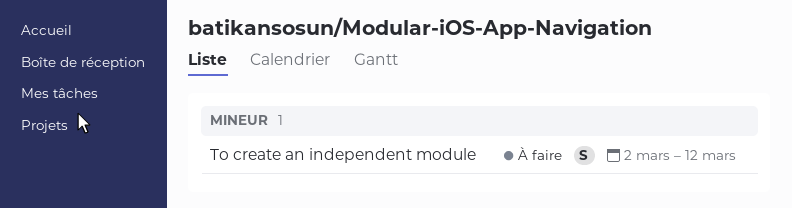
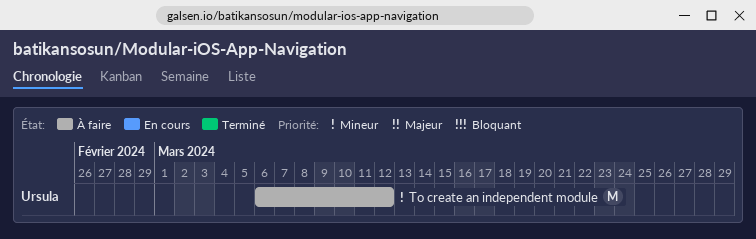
To create an independent module, estimate: S -> M
To create an independent module, start: Mar 2 -> Mar 6

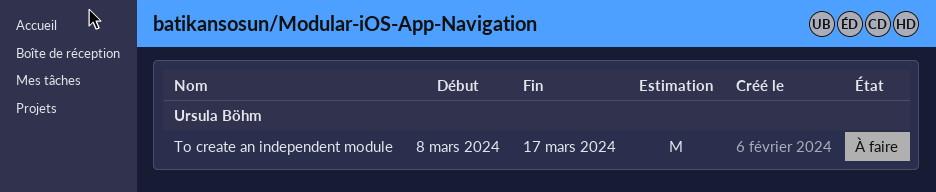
To create an independent module, start: Mar 6 -> Mar 8
To create an independent module, due: Mar 12 -> Mar 17

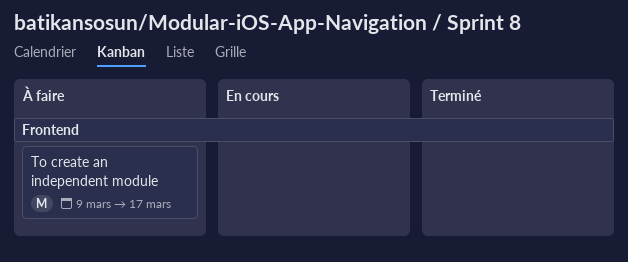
To create an independent module, start: Mar 8 -> Mar 9

